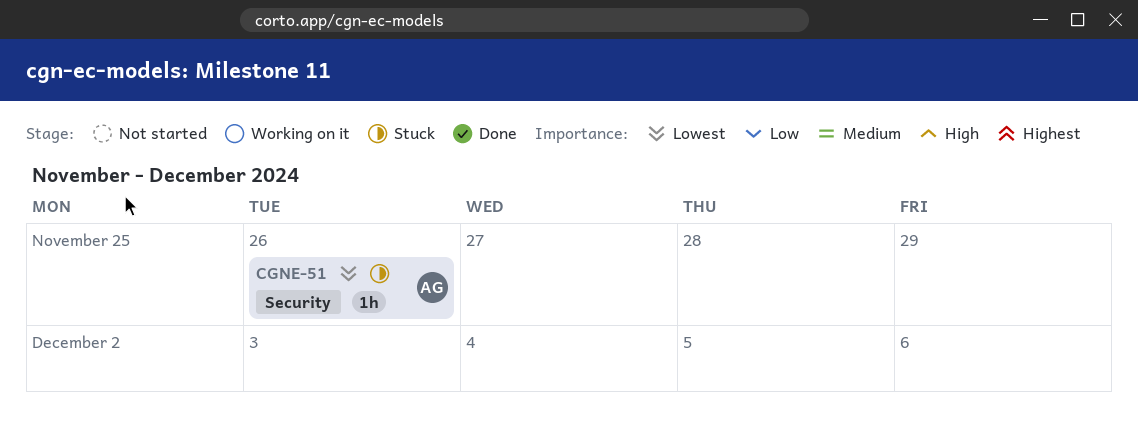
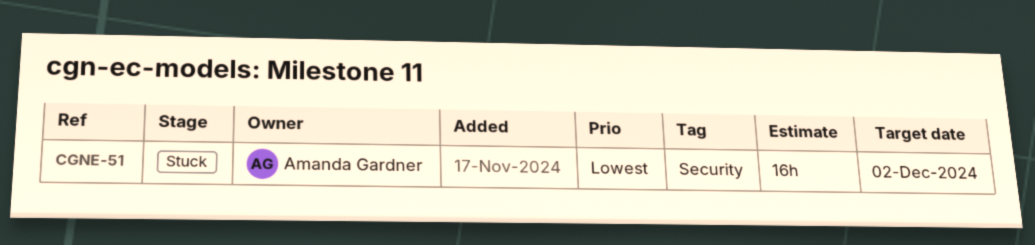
CGNE-51, estimate: 1h -> 16h
CGNE-51, due: Nov 26 -> Dec 2

